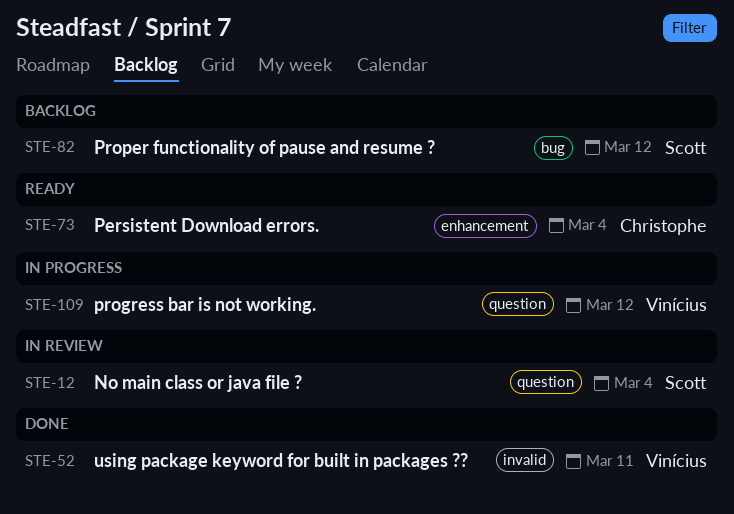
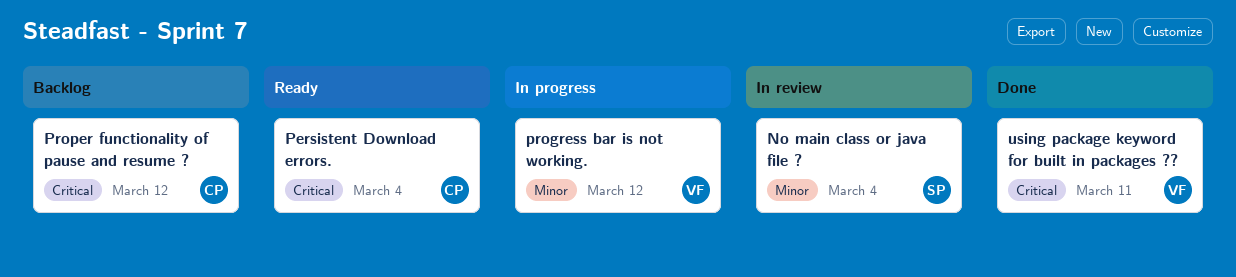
Proper functionality of pause and resume ?, owner: Scott -> Christophe

